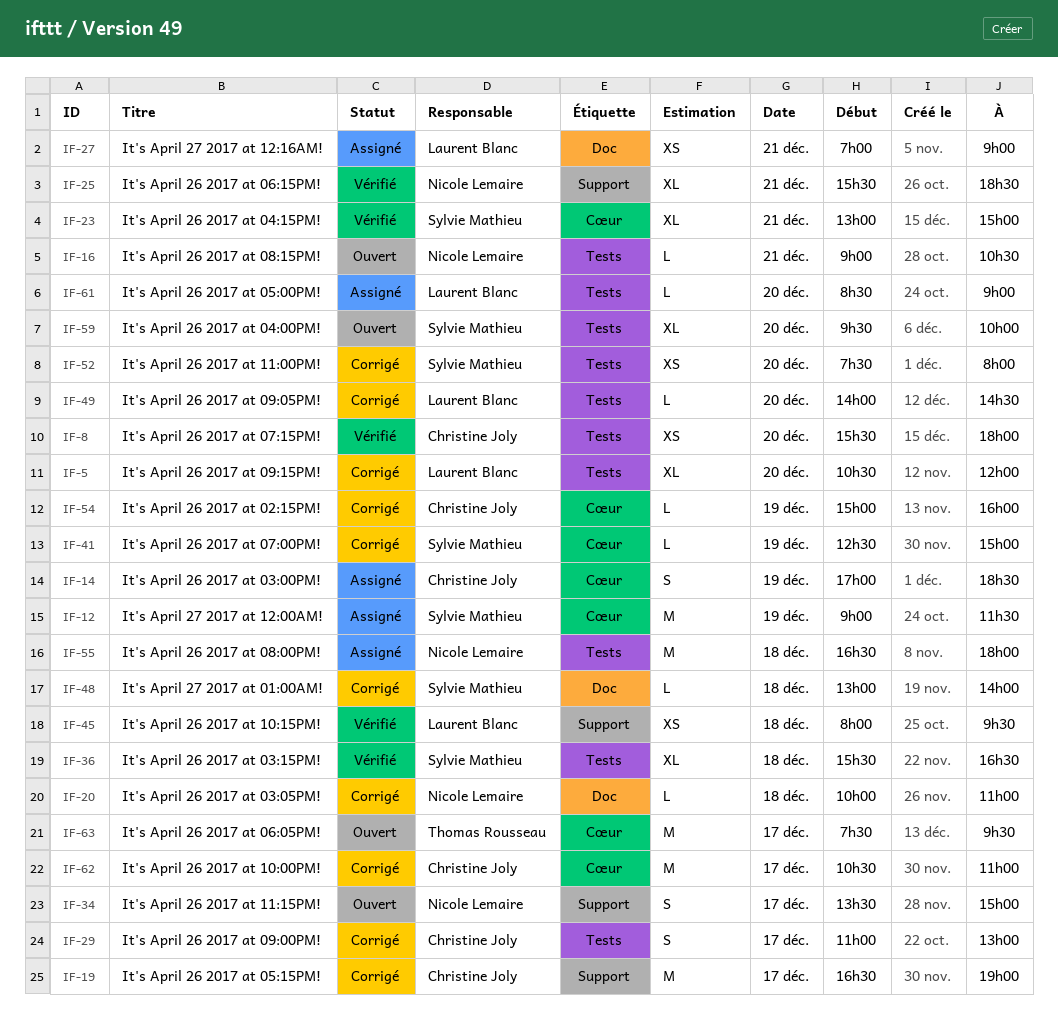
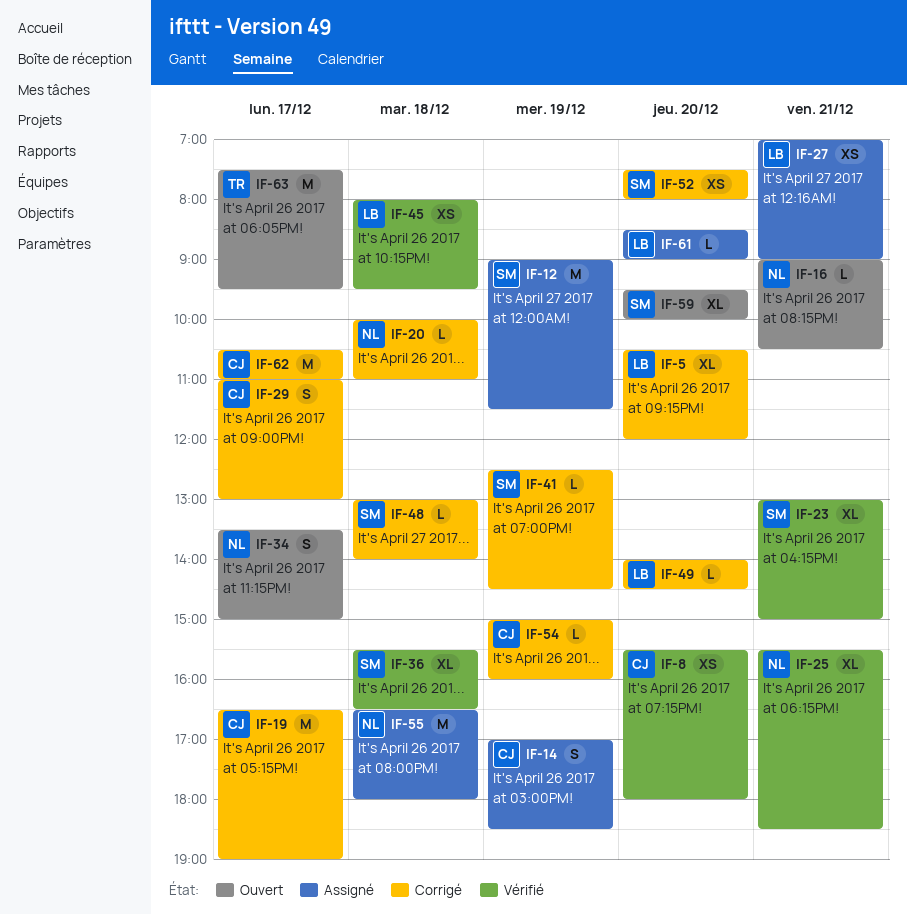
IF-41, ends: 15:00 -> 14:30

